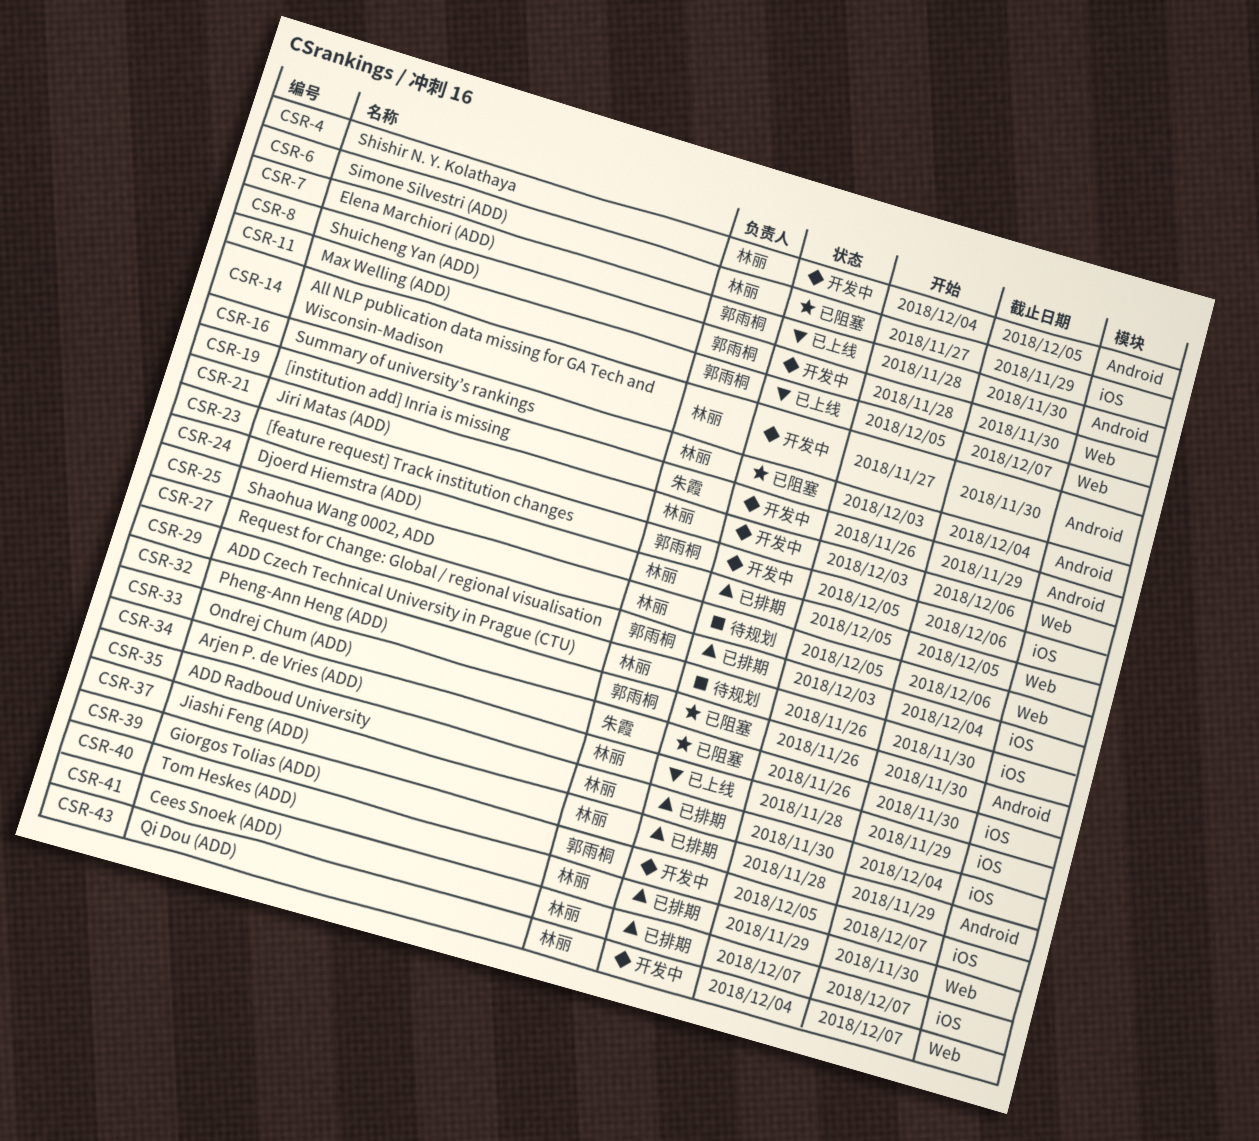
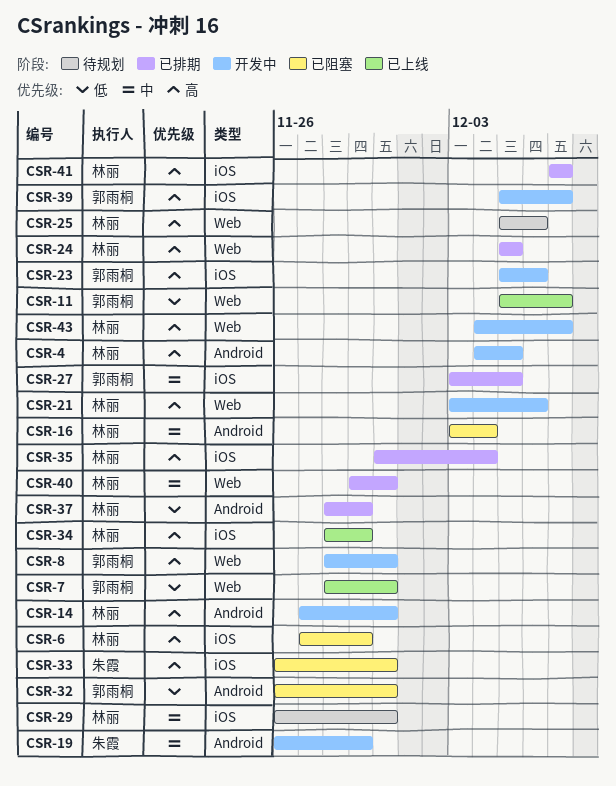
CSR-7, label: Android -> Web
CSR-27, due: Dec 4 -> Dec 5

